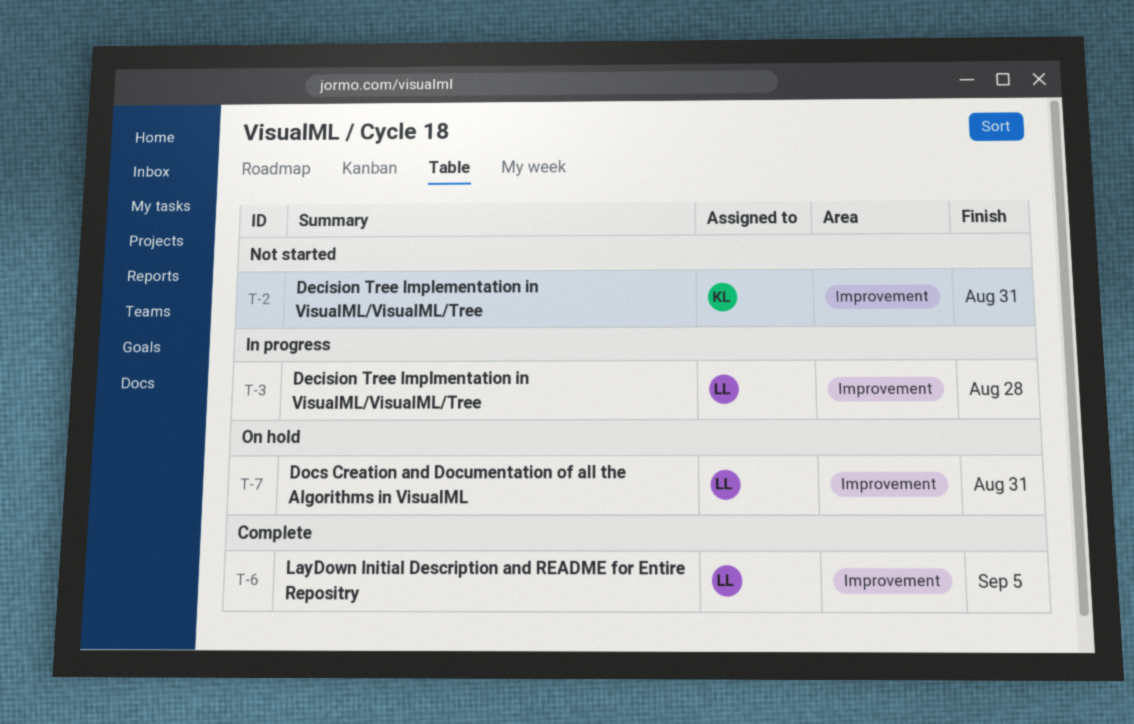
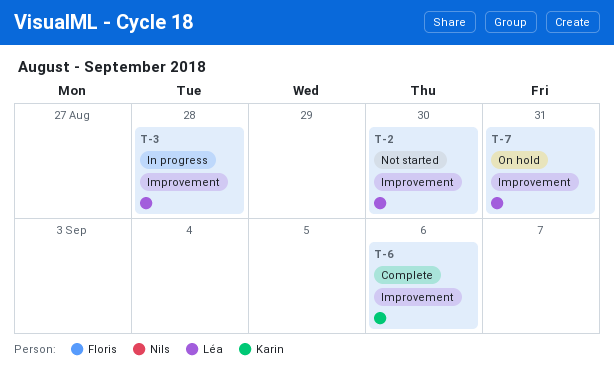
T-2, owner: Karin -> Léa
T-2, due: Aug 31 -> Aug 30
T-6, owner: Léa -> Karin
T-6, due: Sep 5 -> Sep 6

